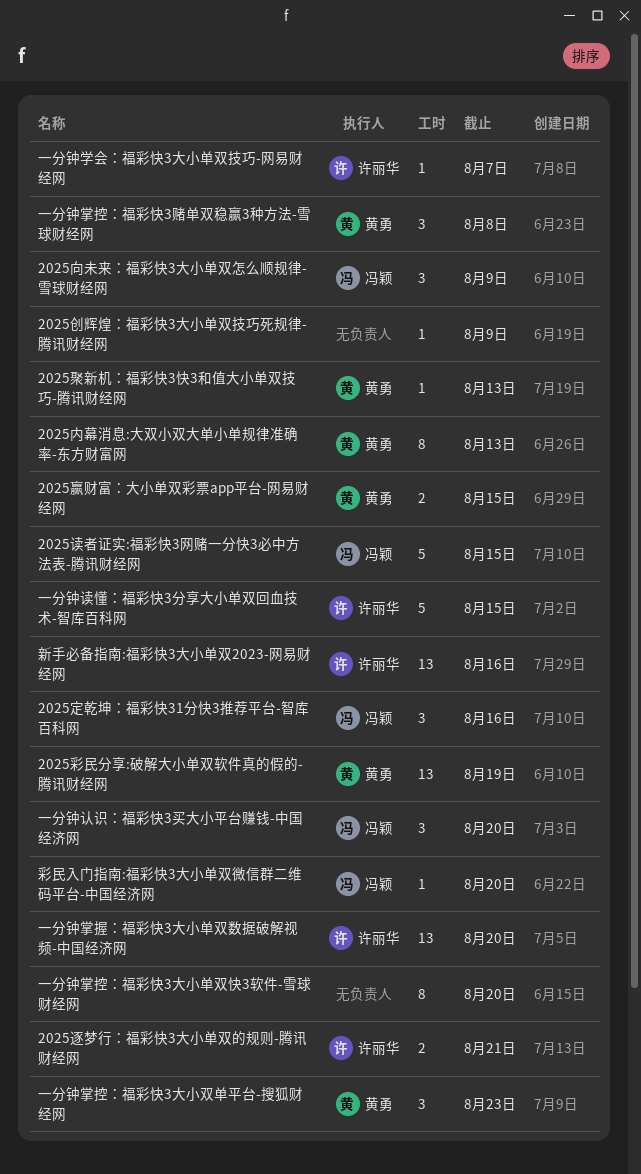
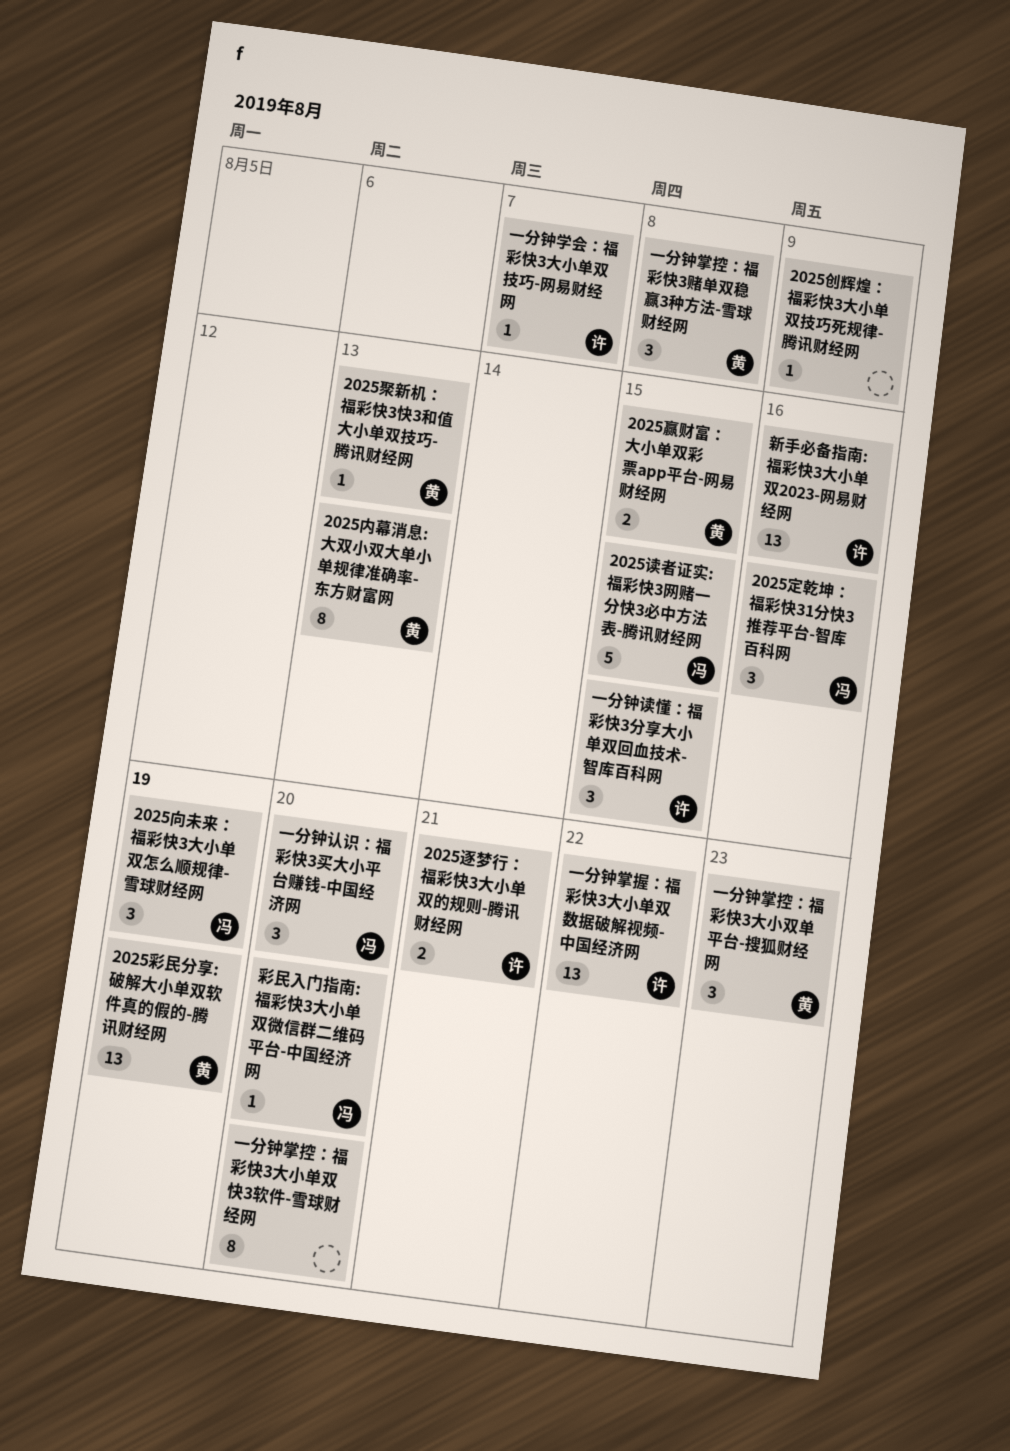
2025向未来：福彩快3大小单双怎么顺规律-雪球财经网, due: Aug 9 -> Aug 19
一分钟掌握：福彩快3大小单双数据破解视频-中国经济网, due: Aug 20 -> Aug 22
一分钟读懂：福彩快3分享大小单双回血技术-智库百科网, estimate: 5 -> 3

